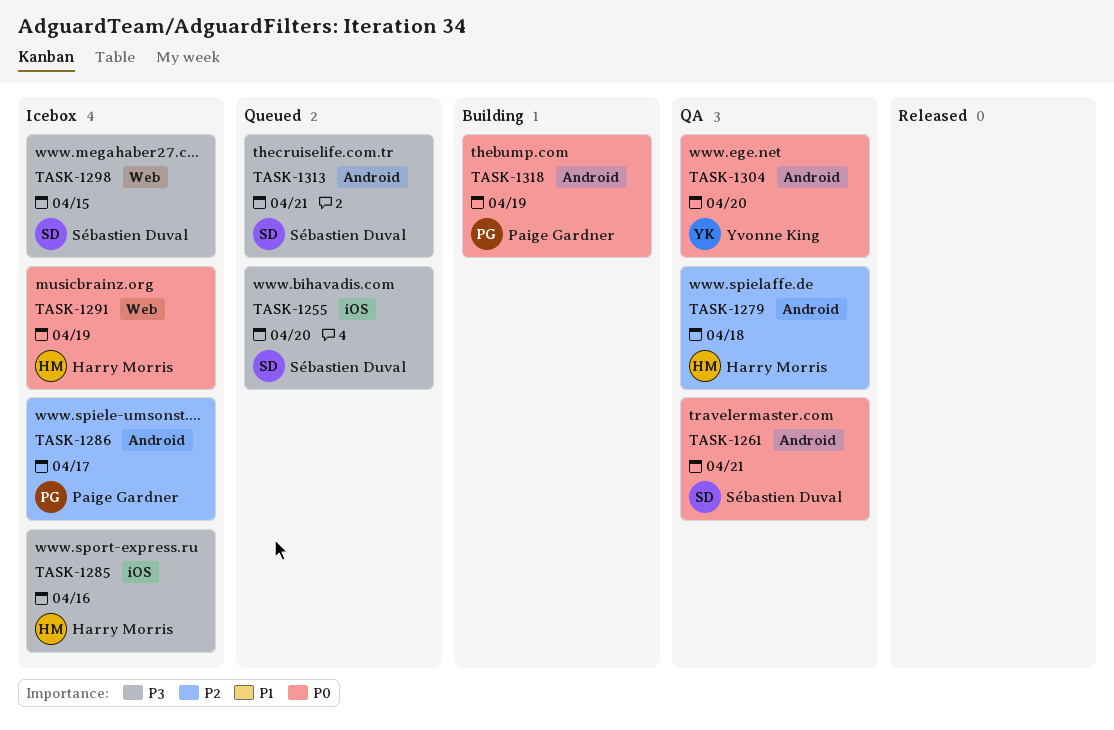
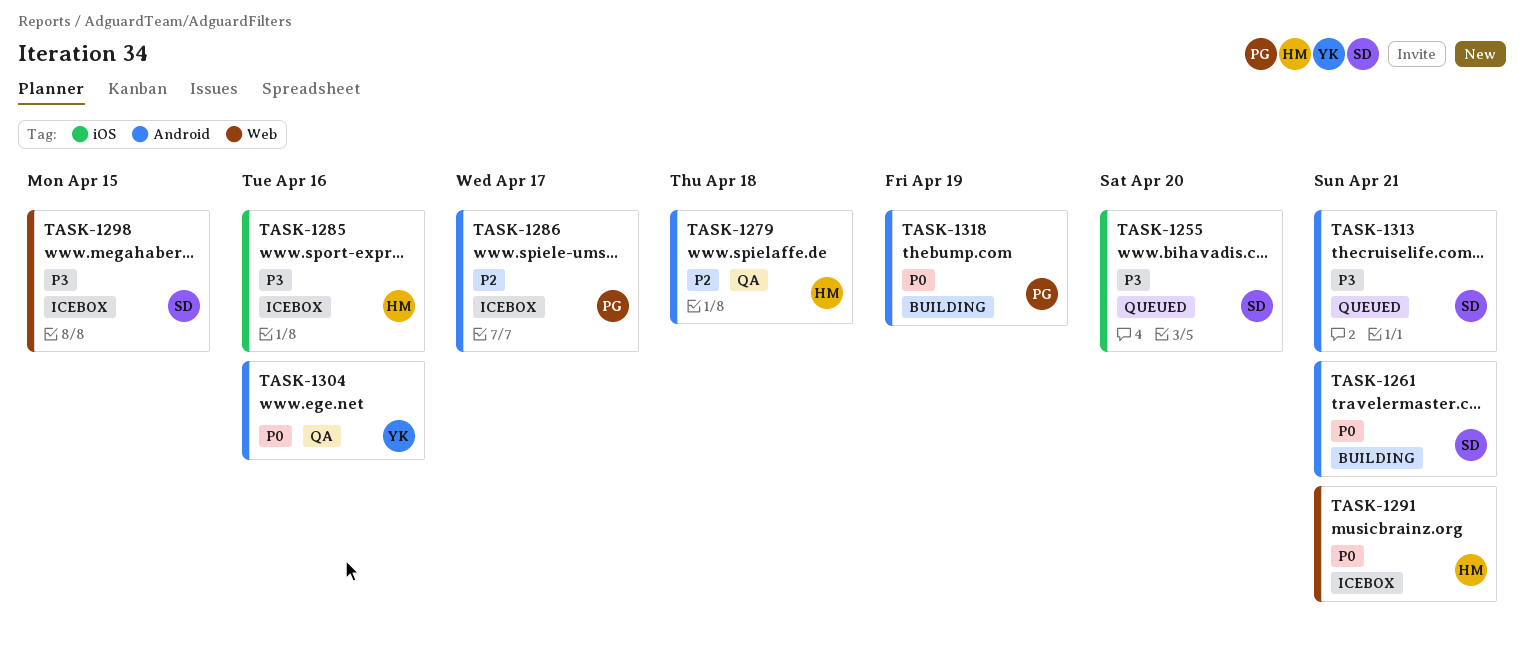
TASK-1261, status: QA -> Building
TASK-1291, due: Apr 19 -> Apr 21
TASK-1304, due: Apr 20 -> Apr 16

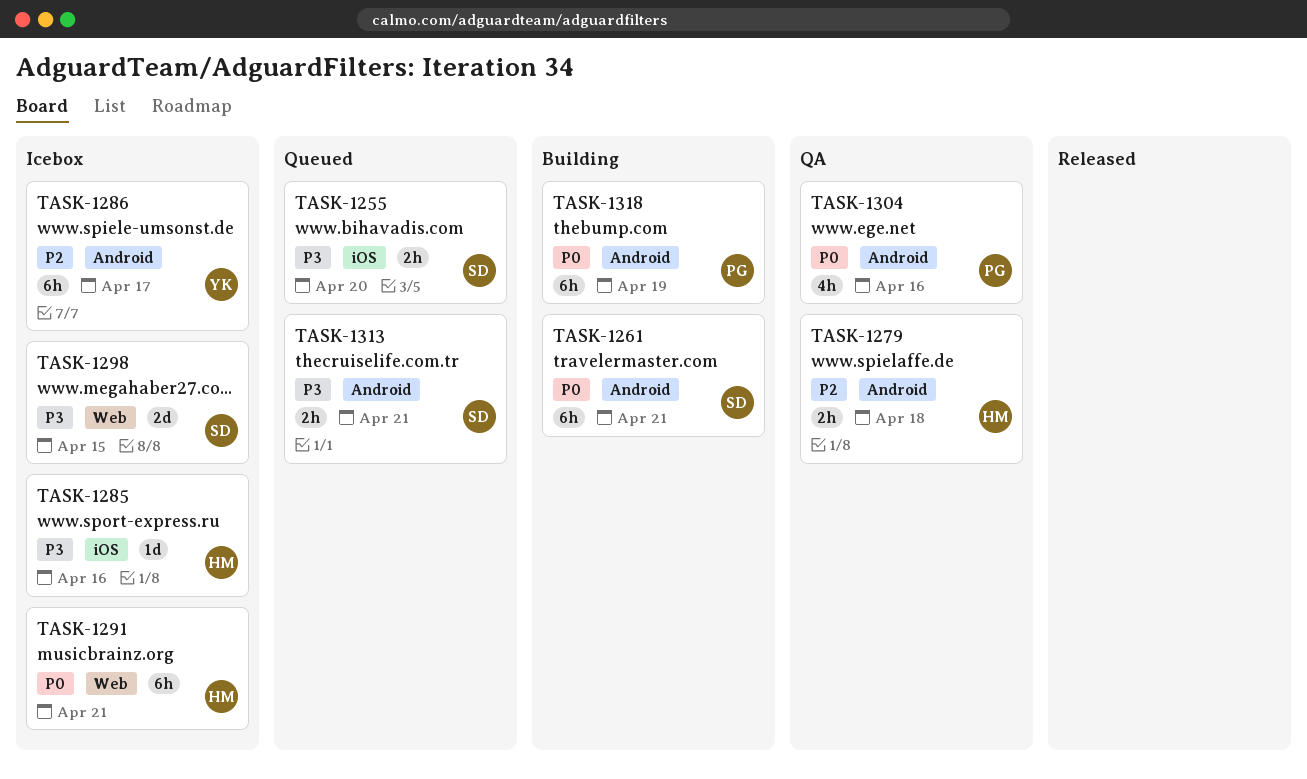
TASK-1286, owner: PG -> YK
TASK-1304, owner: YK -> PG

